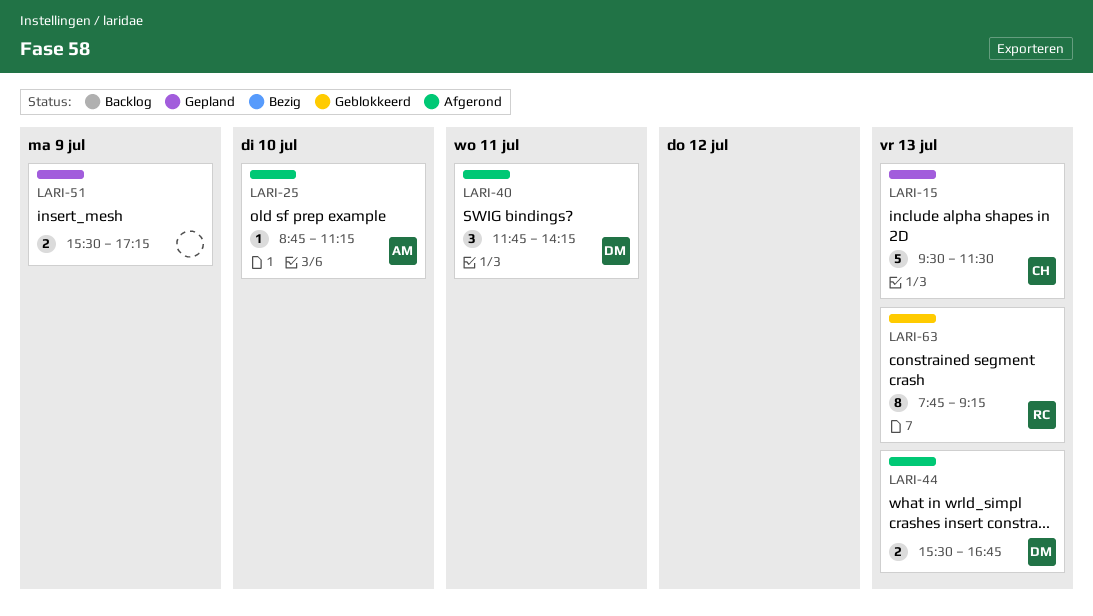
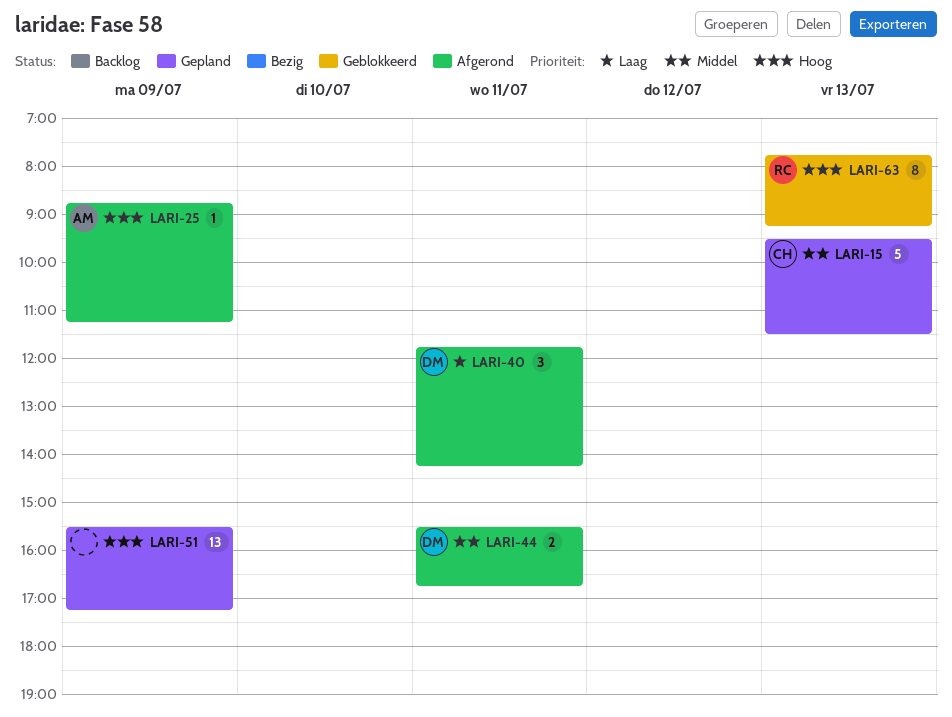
LARI-25, day: Jul 10 -> Jul 9
LARI-44, day: Jul 13 -> Jul 11
LARI-51, estimate: 2 -> 13

